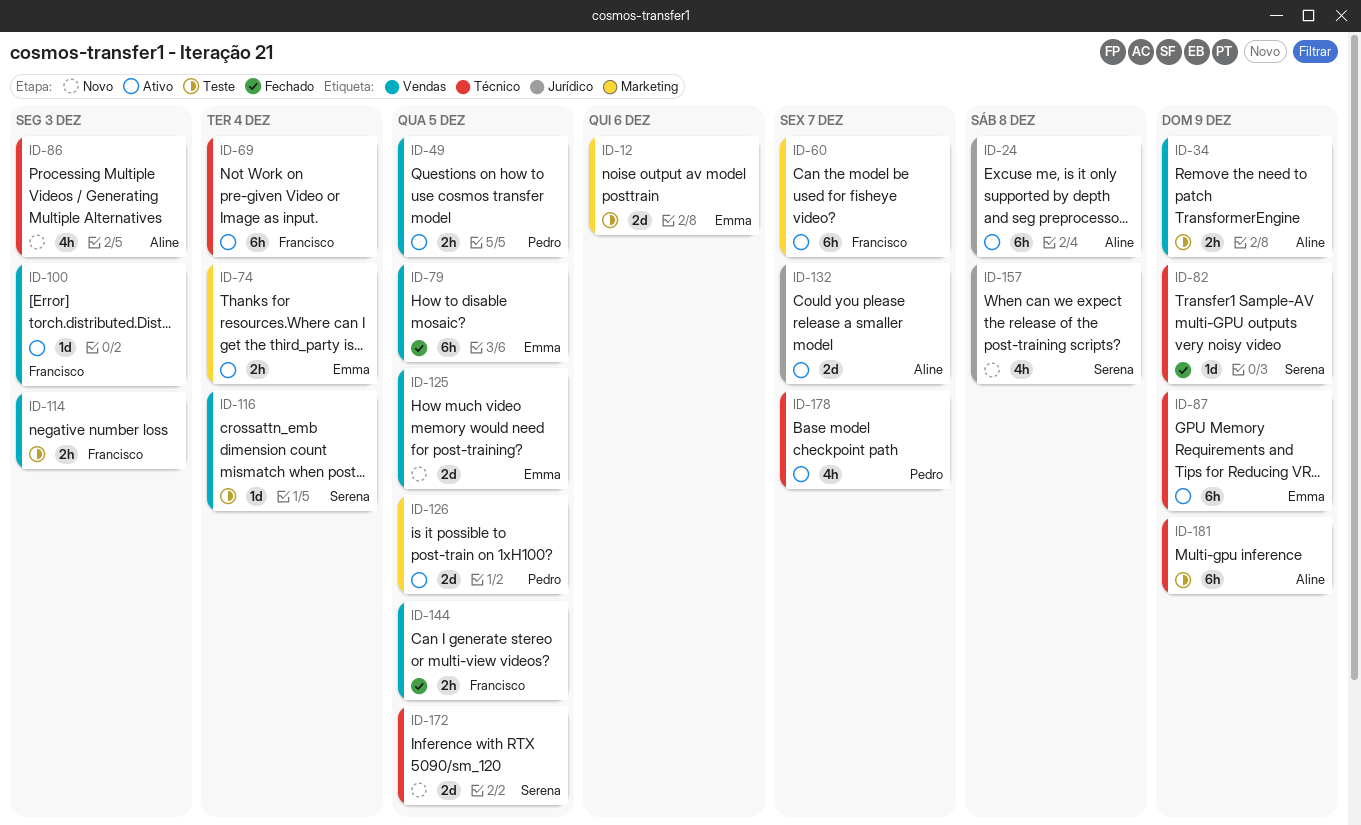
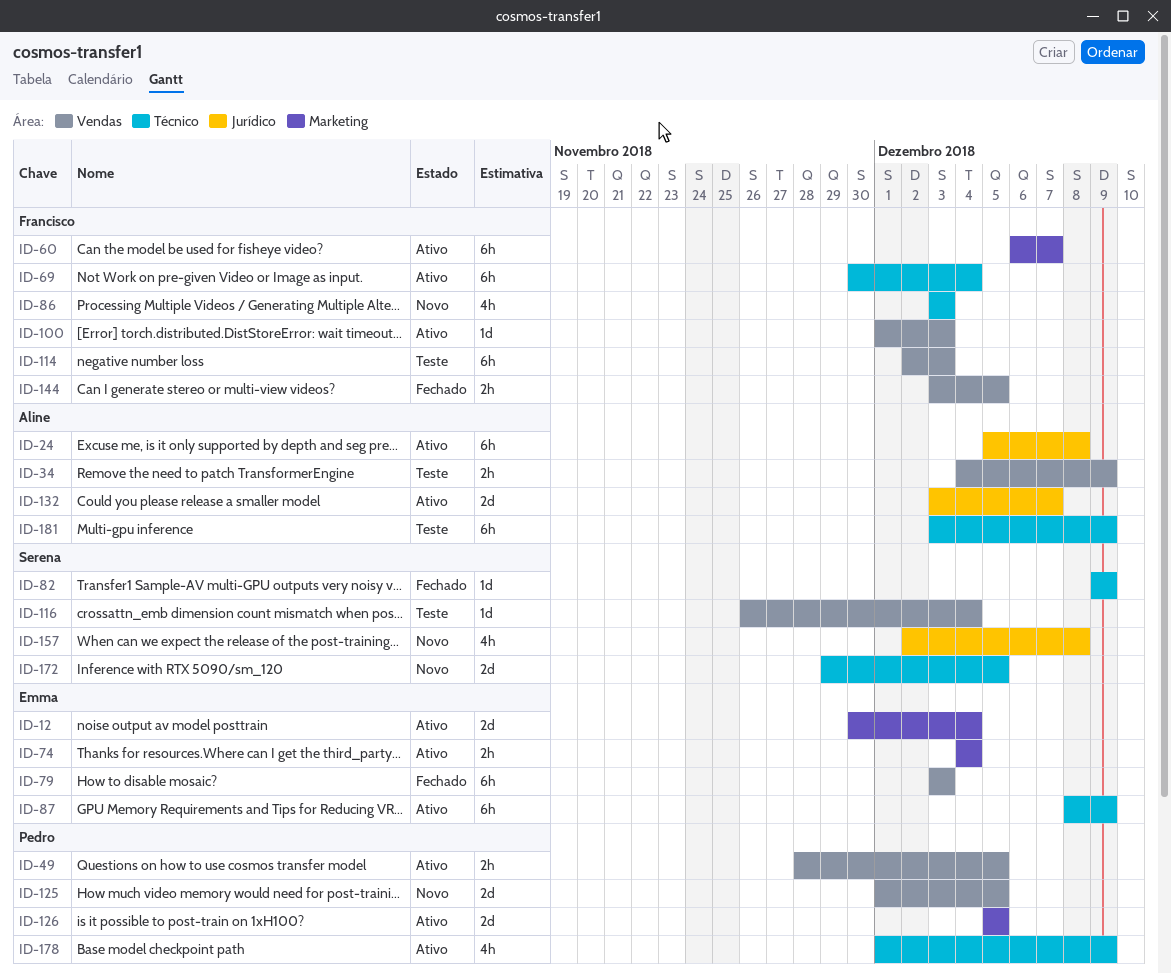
ID-12, status: Teste -> Ativo
ID-12, due: Dec 6 -> Dec 4
ID-79, due: Dec 5 -> Dec 3
ID-86, owner: Aline -> Francisco
ID-114, estimate: 2h -> 6h
ID-125, owner: Emma -> Pedro
ID-178, due: Dec 7 -> Dec 9

